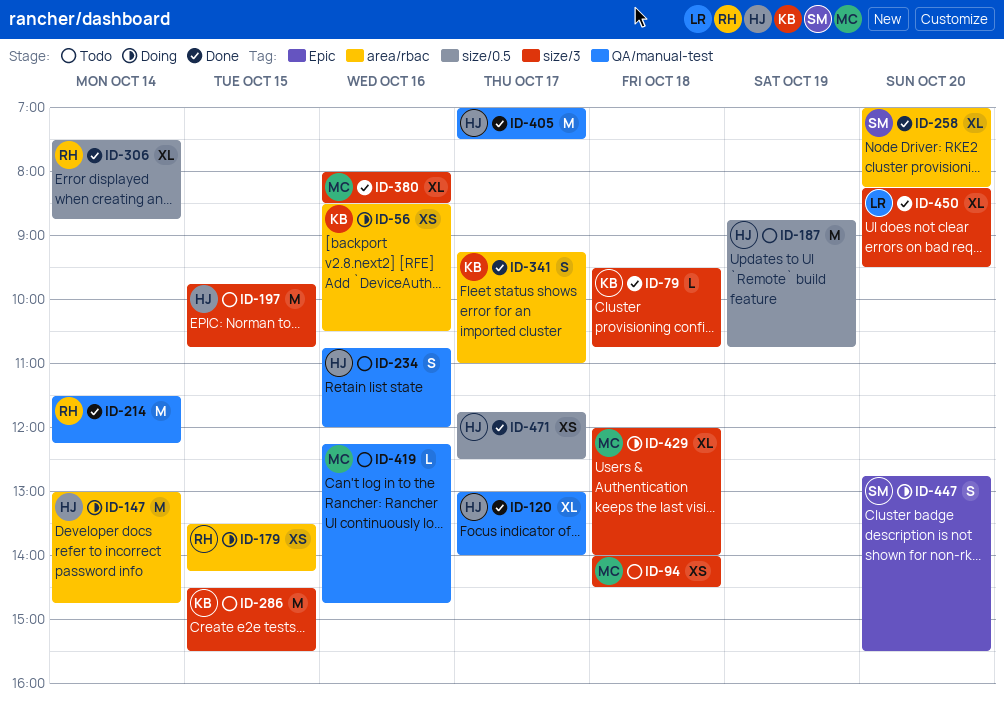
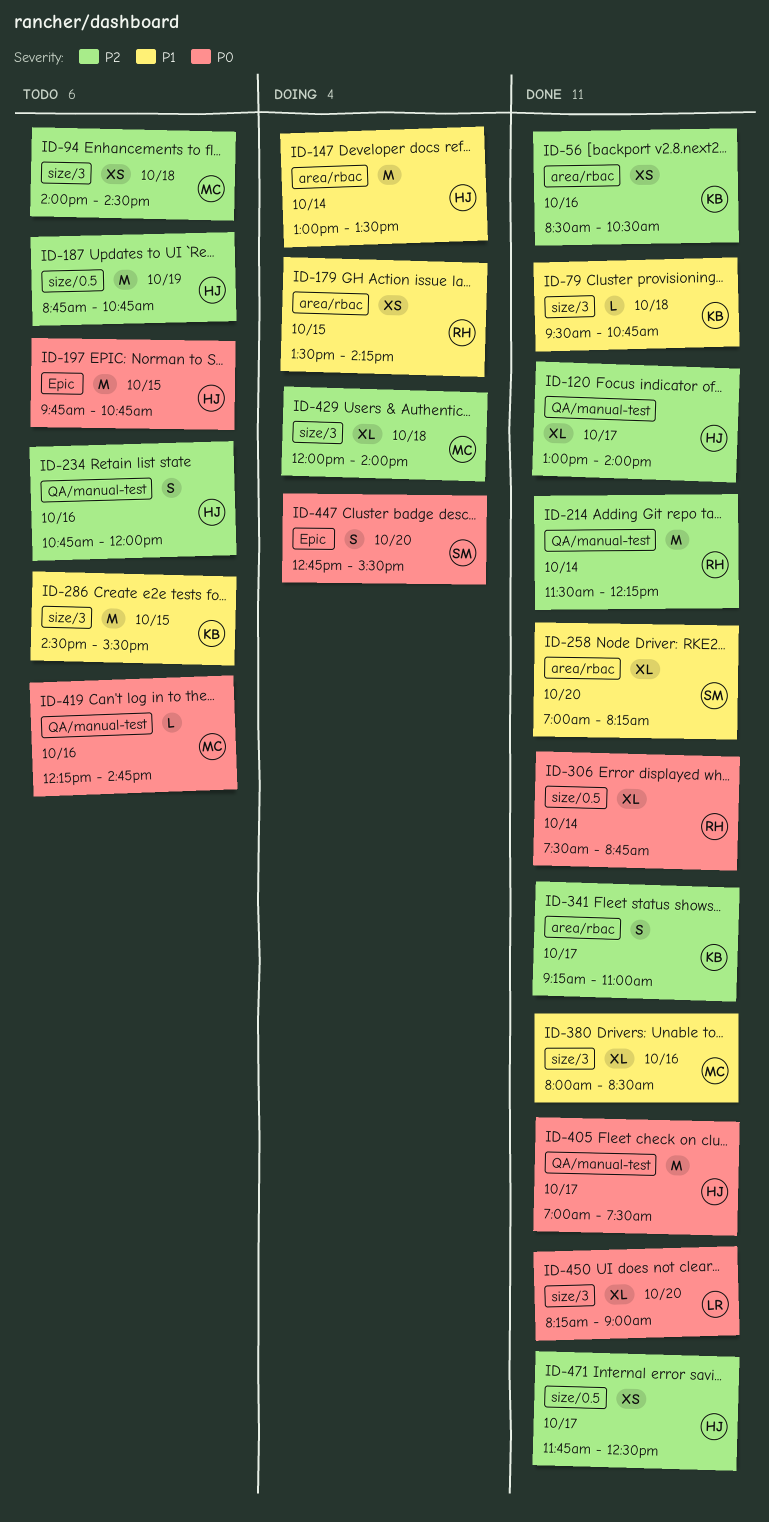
ID-56, status: Doing -> Done
ID-147, ends: 14:45 -> 13:30
ID-197, label: size/3 -> Epic
ID-450, ends: 09:30 -> 09:00

